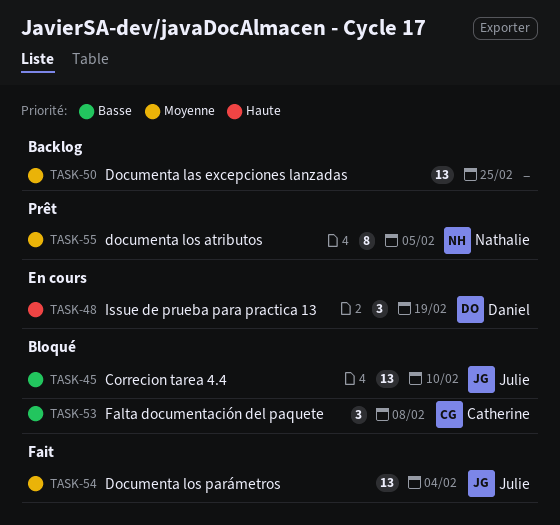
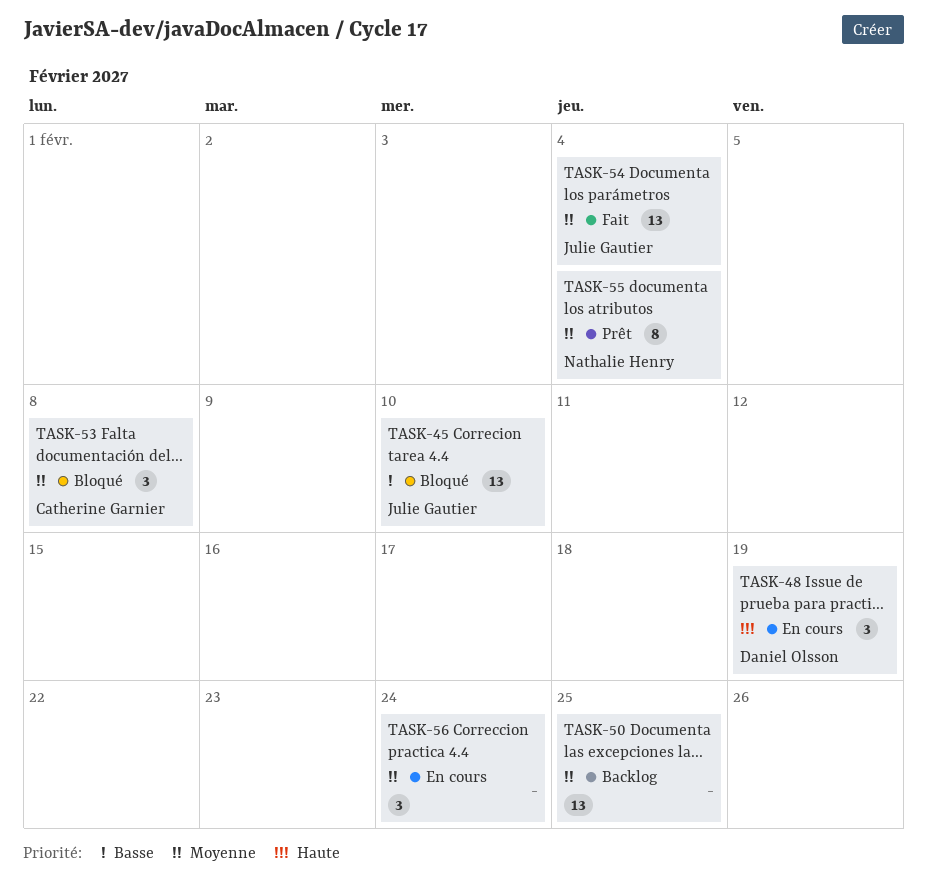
TASK-53, priority: Basse -> Moyenne
TASK-55, due: Feb 5 -> Feb 4
TASK-56: none -> present

